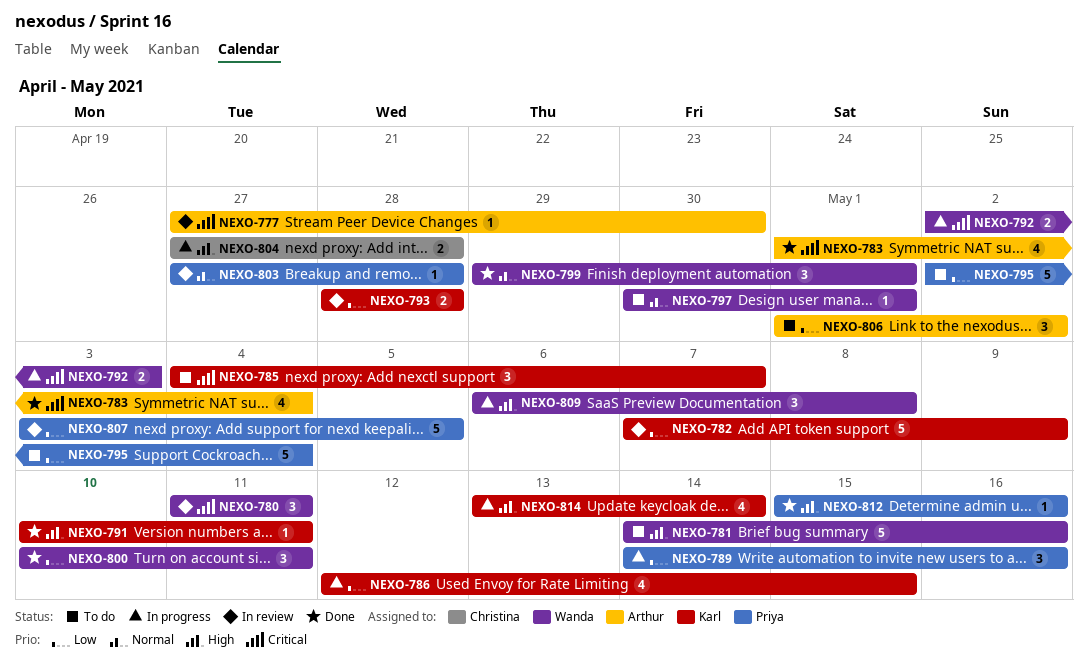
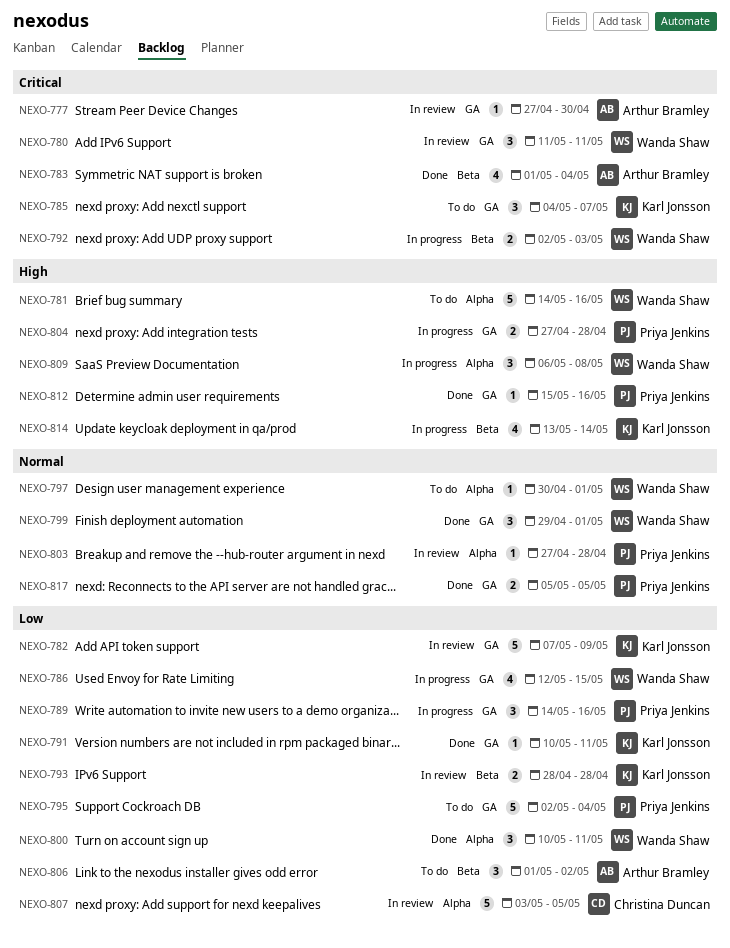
NEXO-786, owner: Karl Jonsson -> Wanda Shaw
NEXO-791, priority: High -> Low
NEXO-804, owner: Christina Duncan -> Priya Jenkins
NEXO-807, owner: Priya Jenkins -> Christina Duncan
NEXO-817: none -> present

